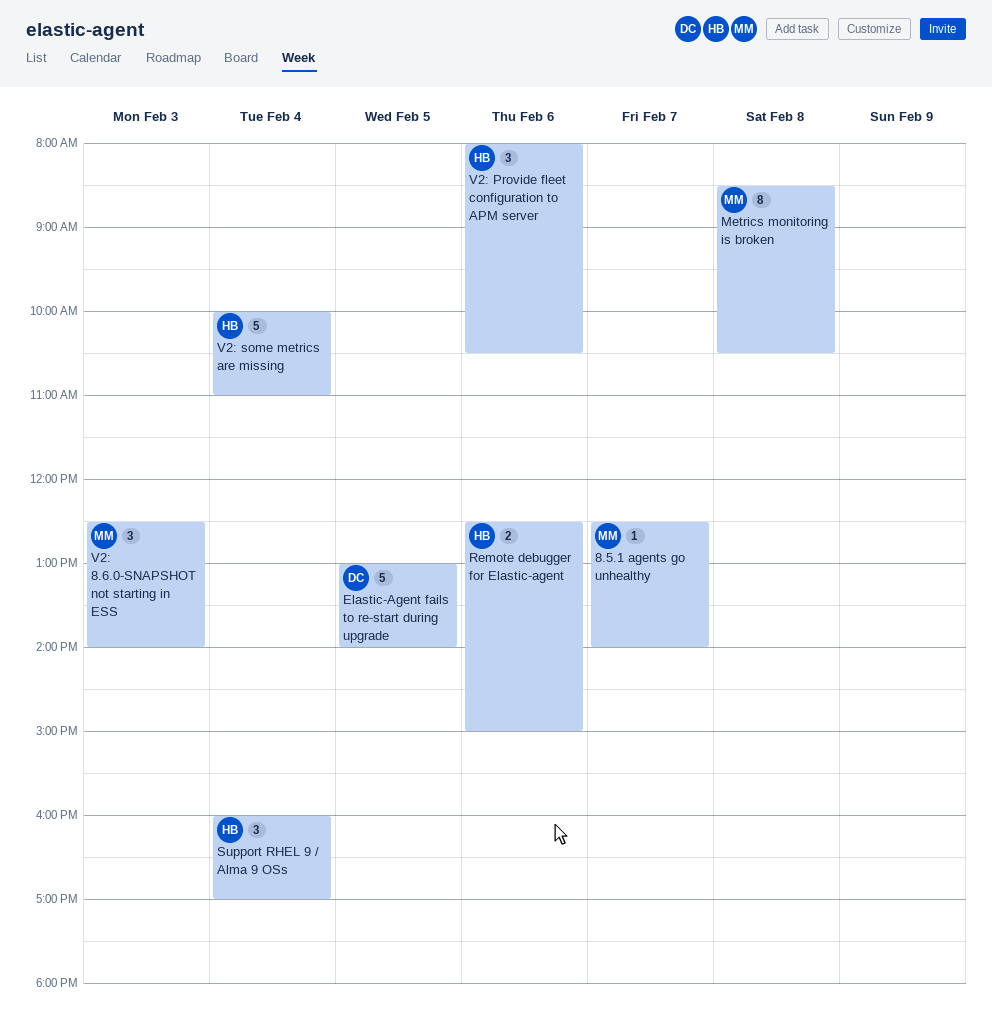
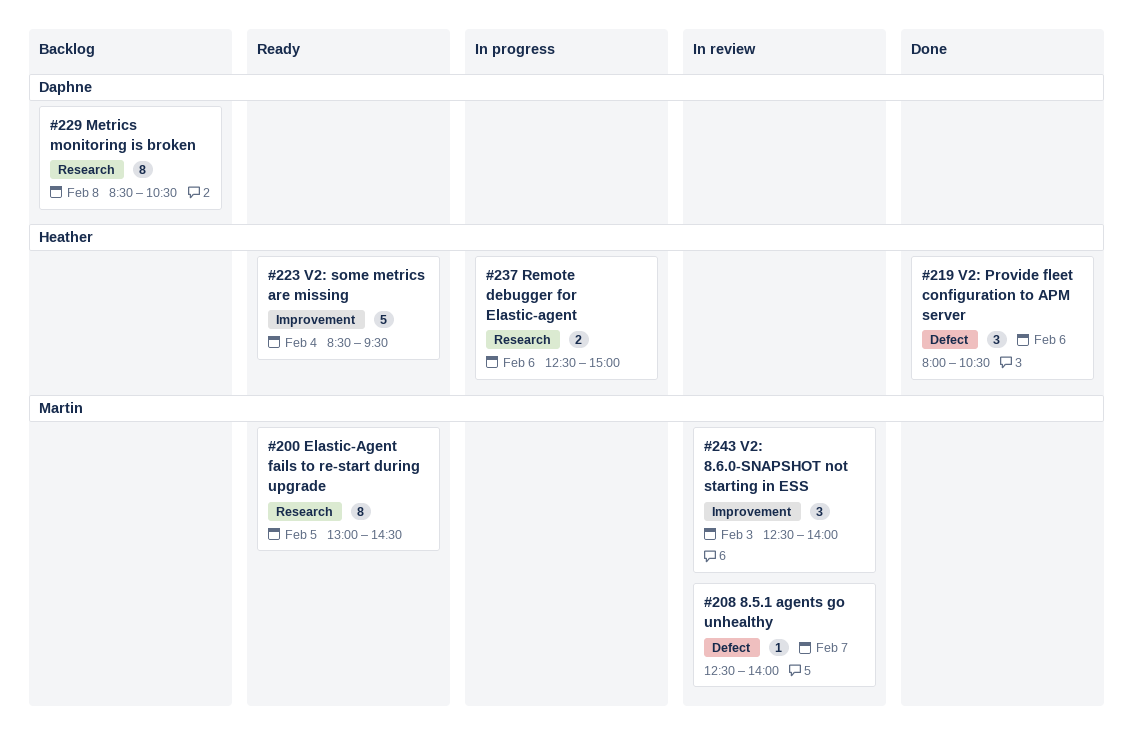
Elastic-Agent fails to re-start during upgrade, owner: Daphne -> Martin
Elastic-Agent fails to re-start during upgrade, estimate: 5 -> 8
Elastic-Agent fails to re-start during upgrade, ends: 14:00 -> 14:30
Metrics monitoring is broken, owner: Martin -> Daphne
Support RHEL 9 / Alma 9 OSs: present -> none
V2: some metrics are missing, begins: 10:00 -> 08:30
V2: some metrics are missing, ends: 11:00 -> 09:30

